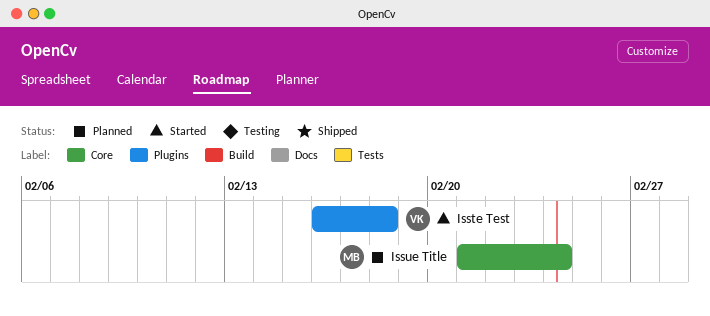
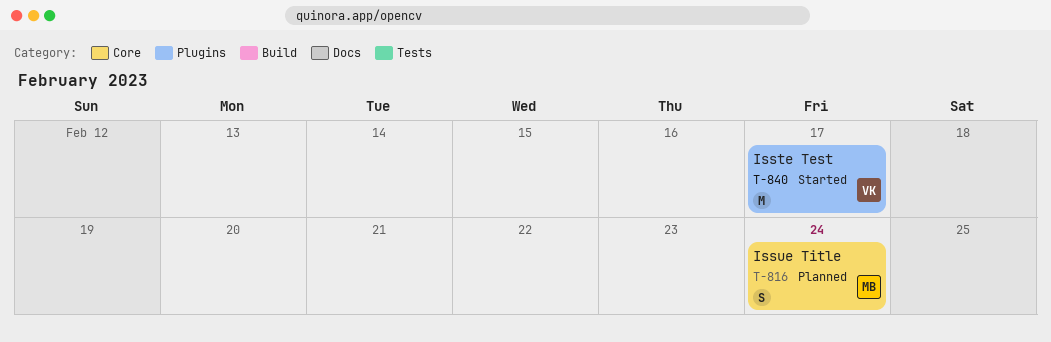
Isste Test, due: Feb 18 -> Feb 17

